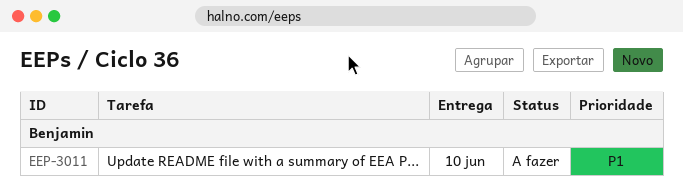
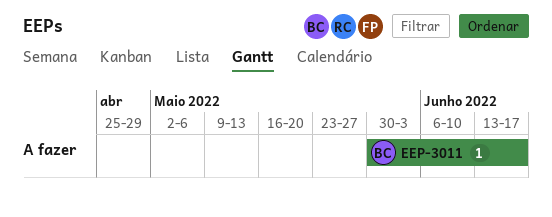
EEP-3011, due: Jun 10 -> Jun 17

